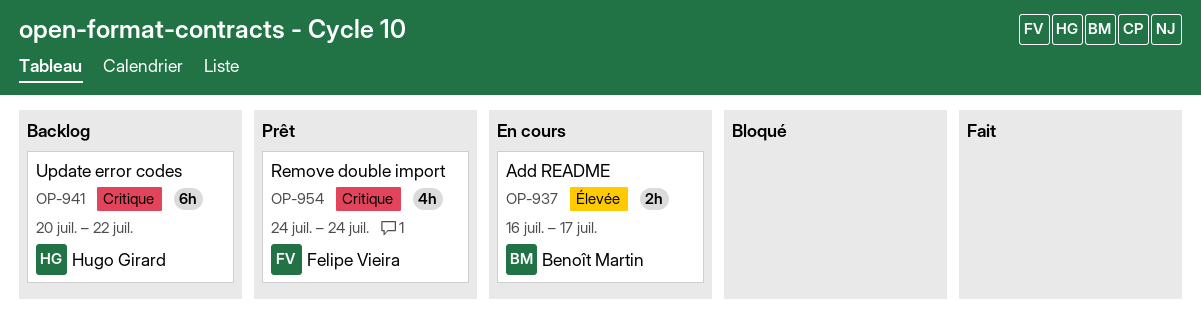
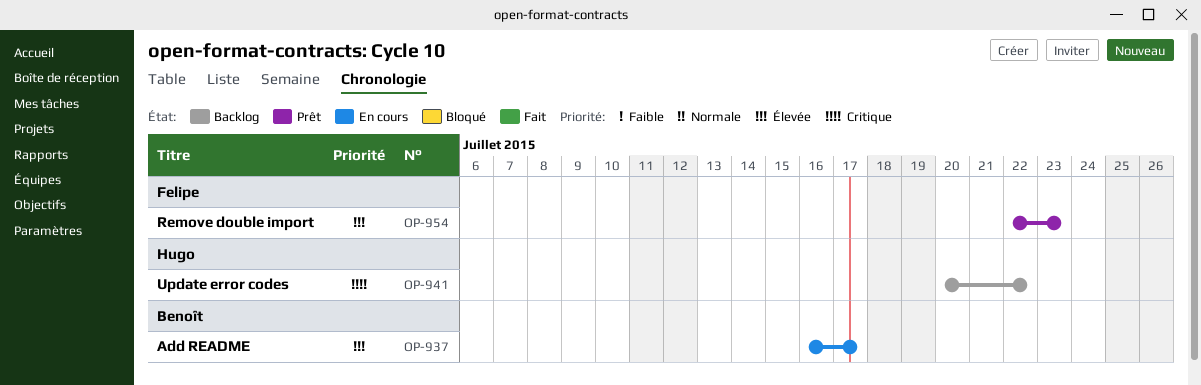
OP-954, priority: Critique -> Élevée
OP-954, start: Jul 24 -> Jul 22
OP-954, due: Jul 24 -> Jul 23

